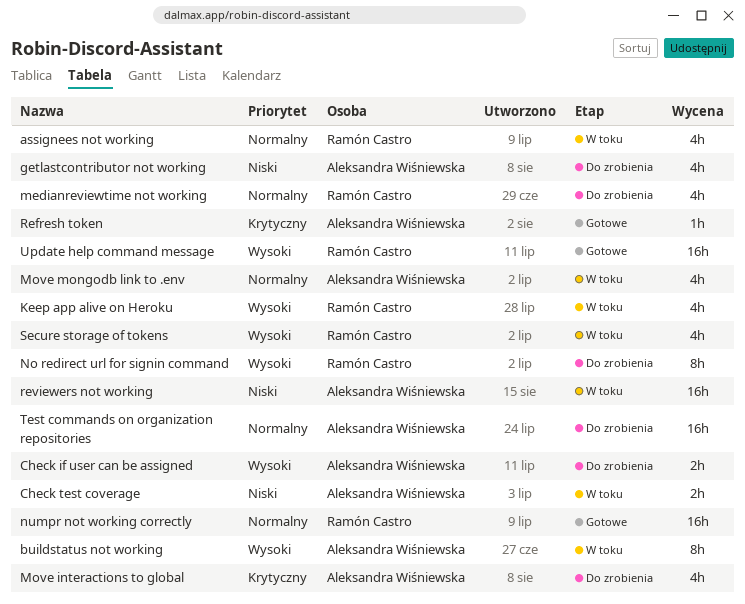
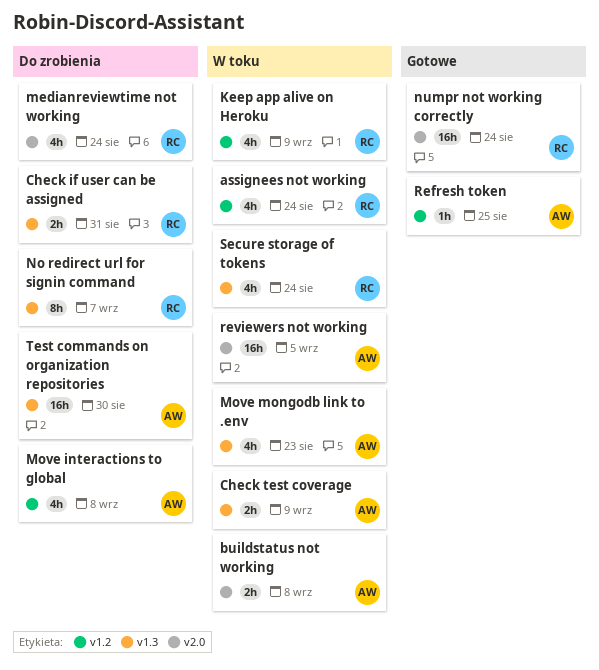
buildstatus not working, estimate: 8h -> 2h
Check if user can be assigned, owner: Aleksandra Wiśniewska -> Ramón Castro
getlastcontributor not working: present -> none
Update help command message: present -> none

